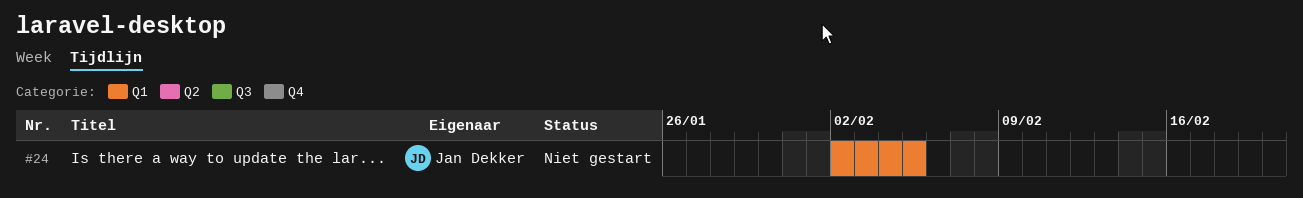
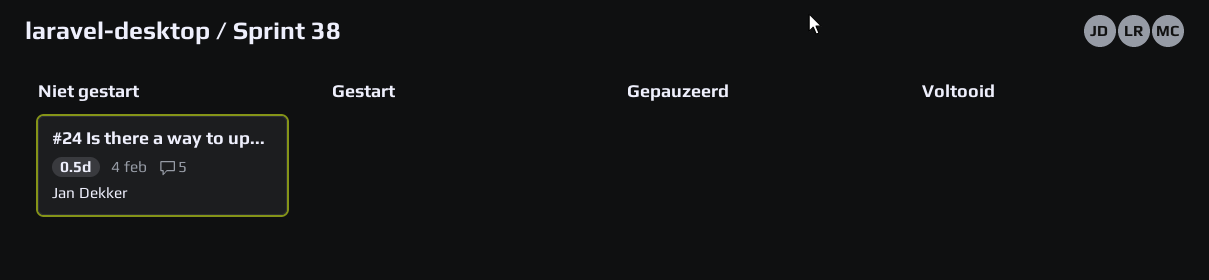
#24, due: Feb 5 -> Feb 4

